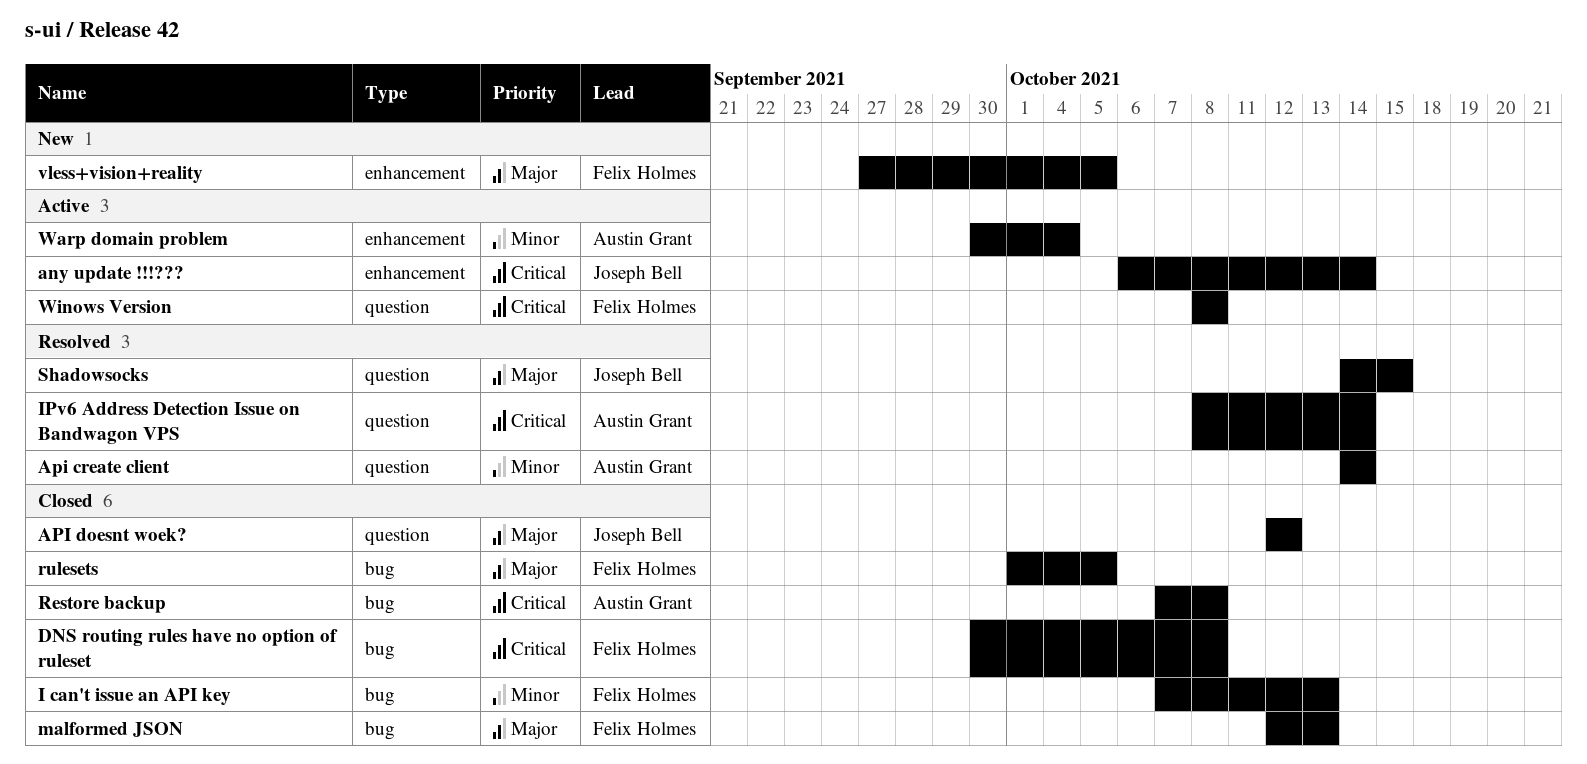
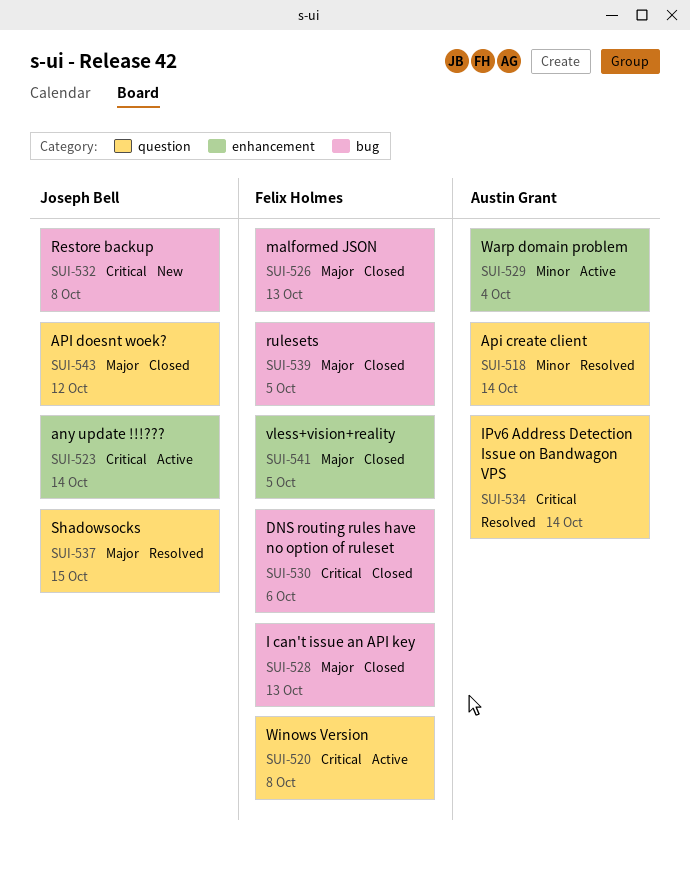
DNS routing rules have no option of ruleset, due: Oct 8 -> Oct 6
I can't issue an API key, priority: Minor -> Major
Restore backup, status: Closed -> New
Restore backup, owner: Austin Grant -> Joseph Bell
vless+vision+reality, status: New -> Closed

